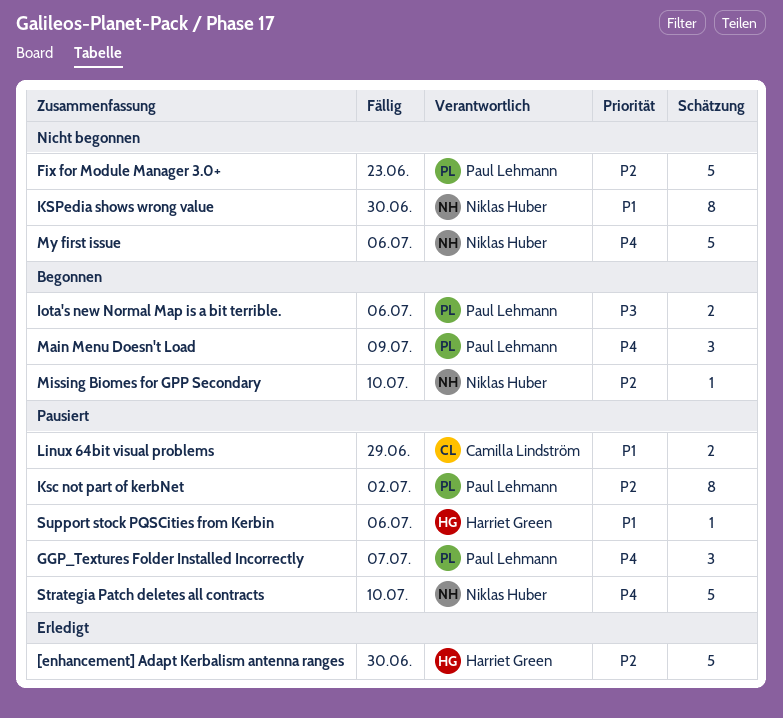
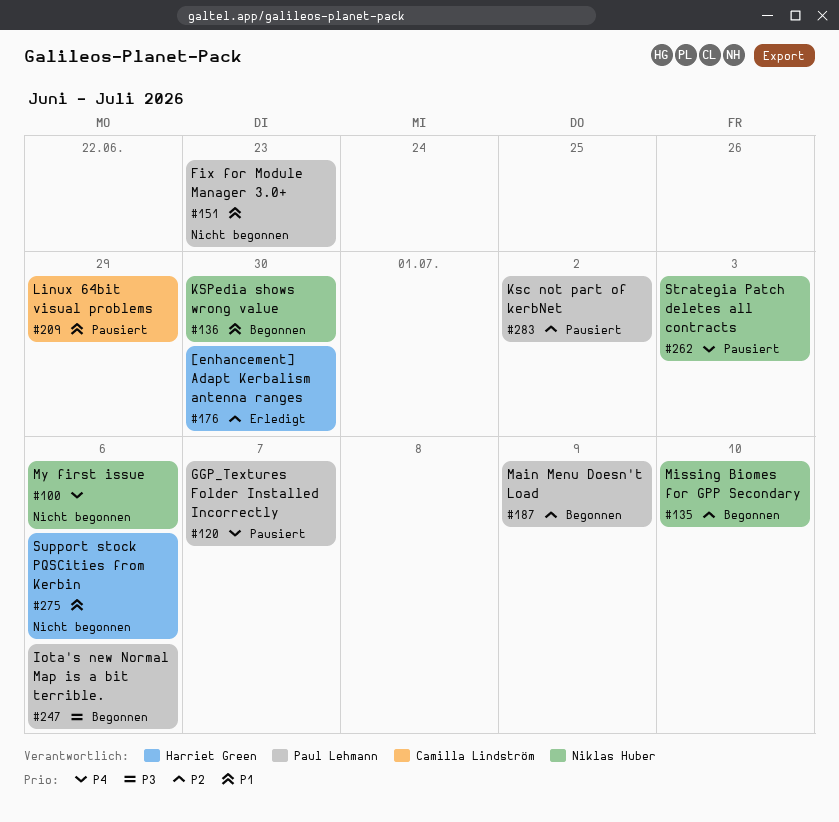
Fix for Module Manager 3.0+, priority: P2 -> P1
KSPedia shows wrong value, status: Nicht begonnen -> Begonnen
Main Menu Doesn't Load, priority: P4 -> P2
Strategia Patch deletes all contracts, due: Jul 10 -> Jul 3
Support stock PQSCities from Kerbin, status: Pausiert -> Nicht begonnen

